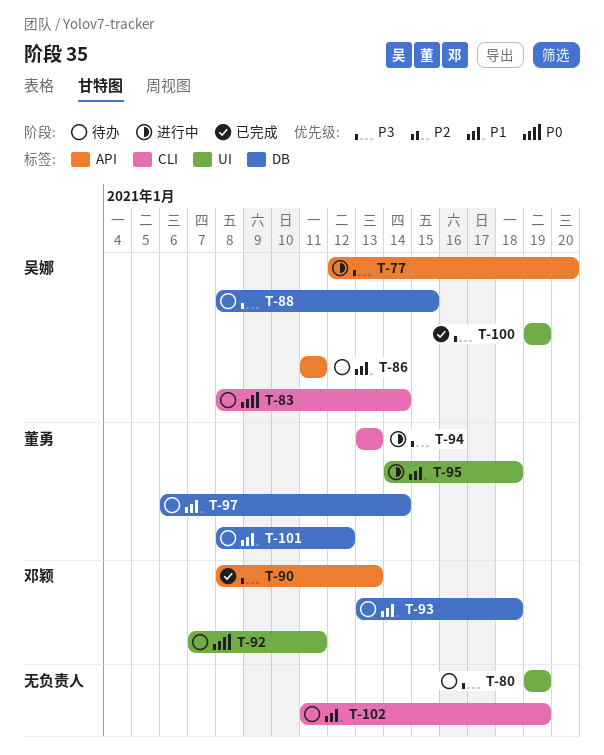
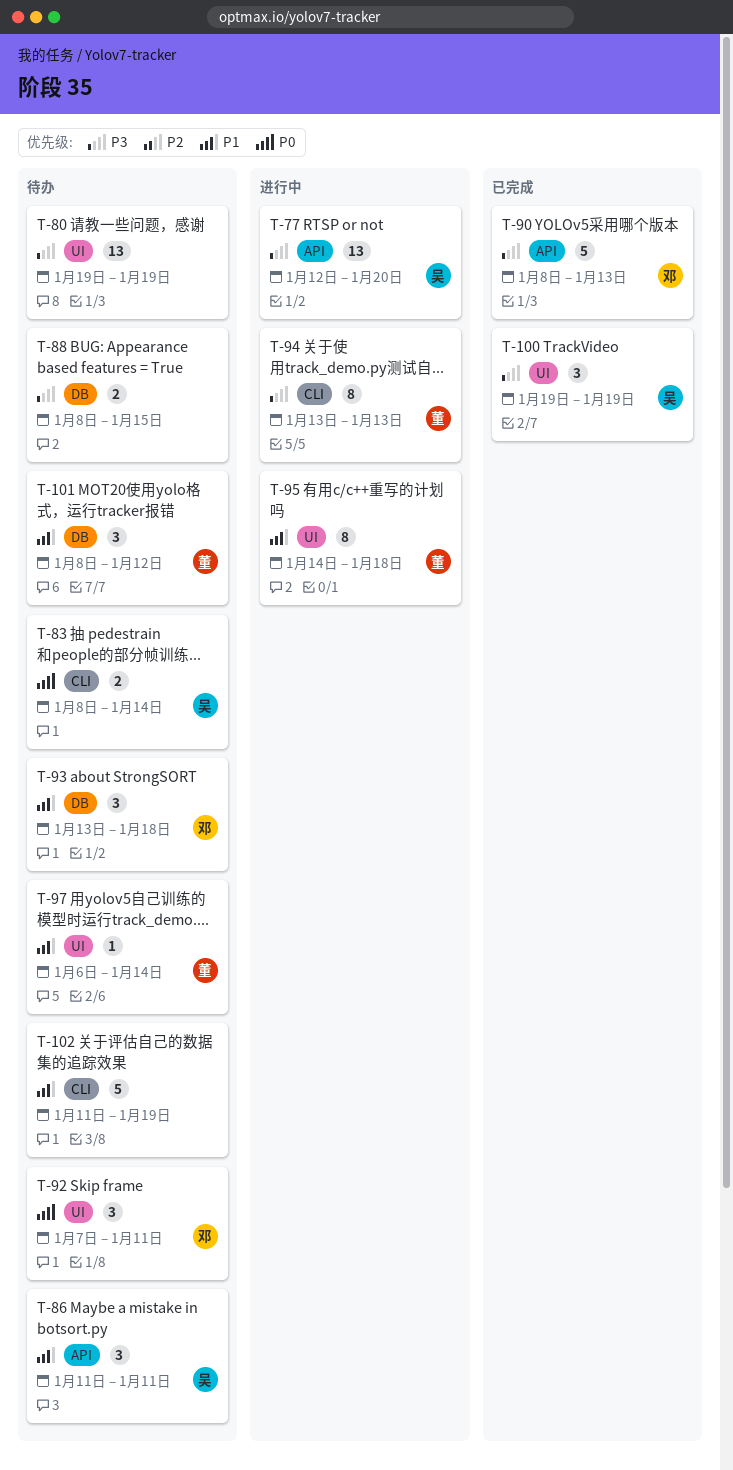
T-88, owner: 吴娜 -> none
T-97, label: DB -> UI

